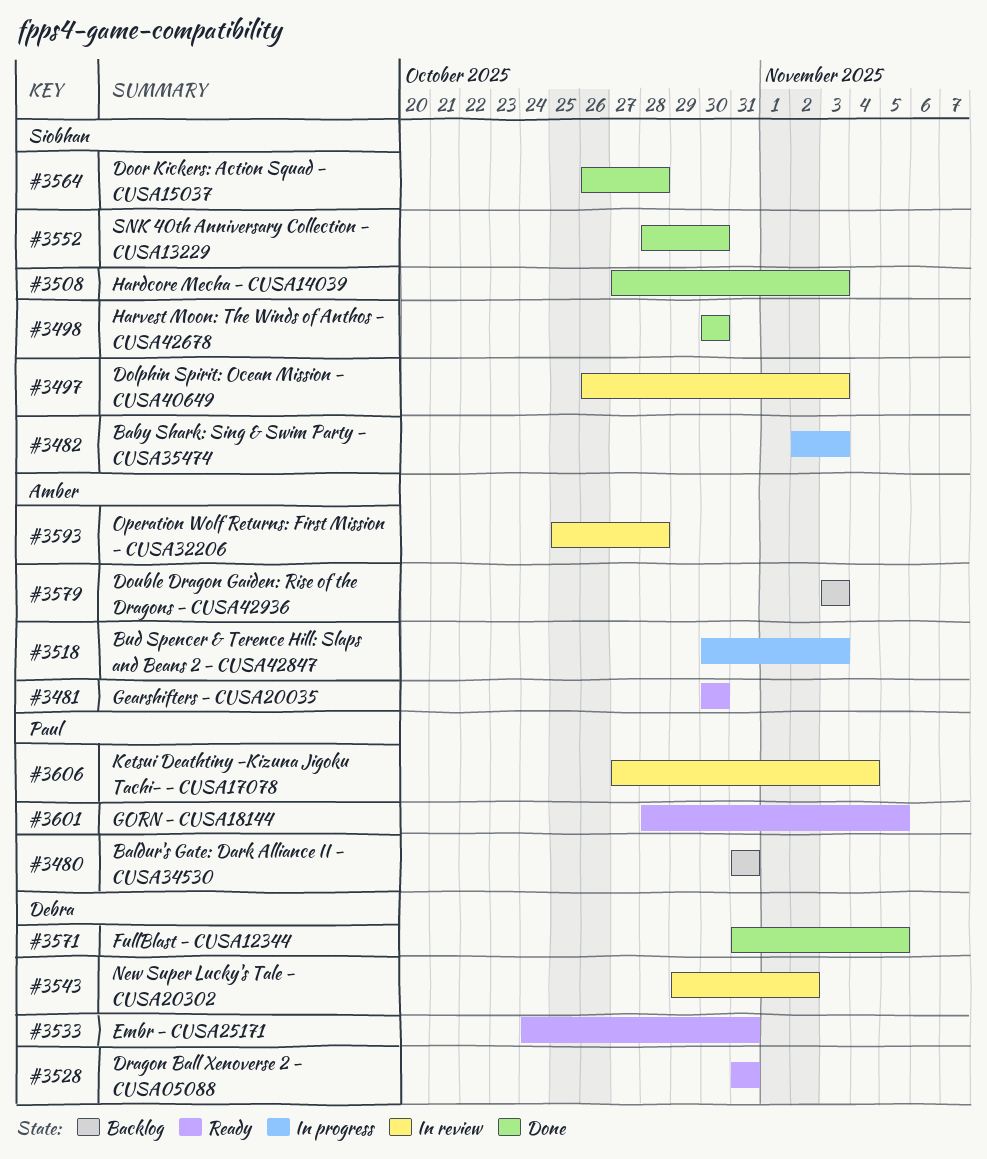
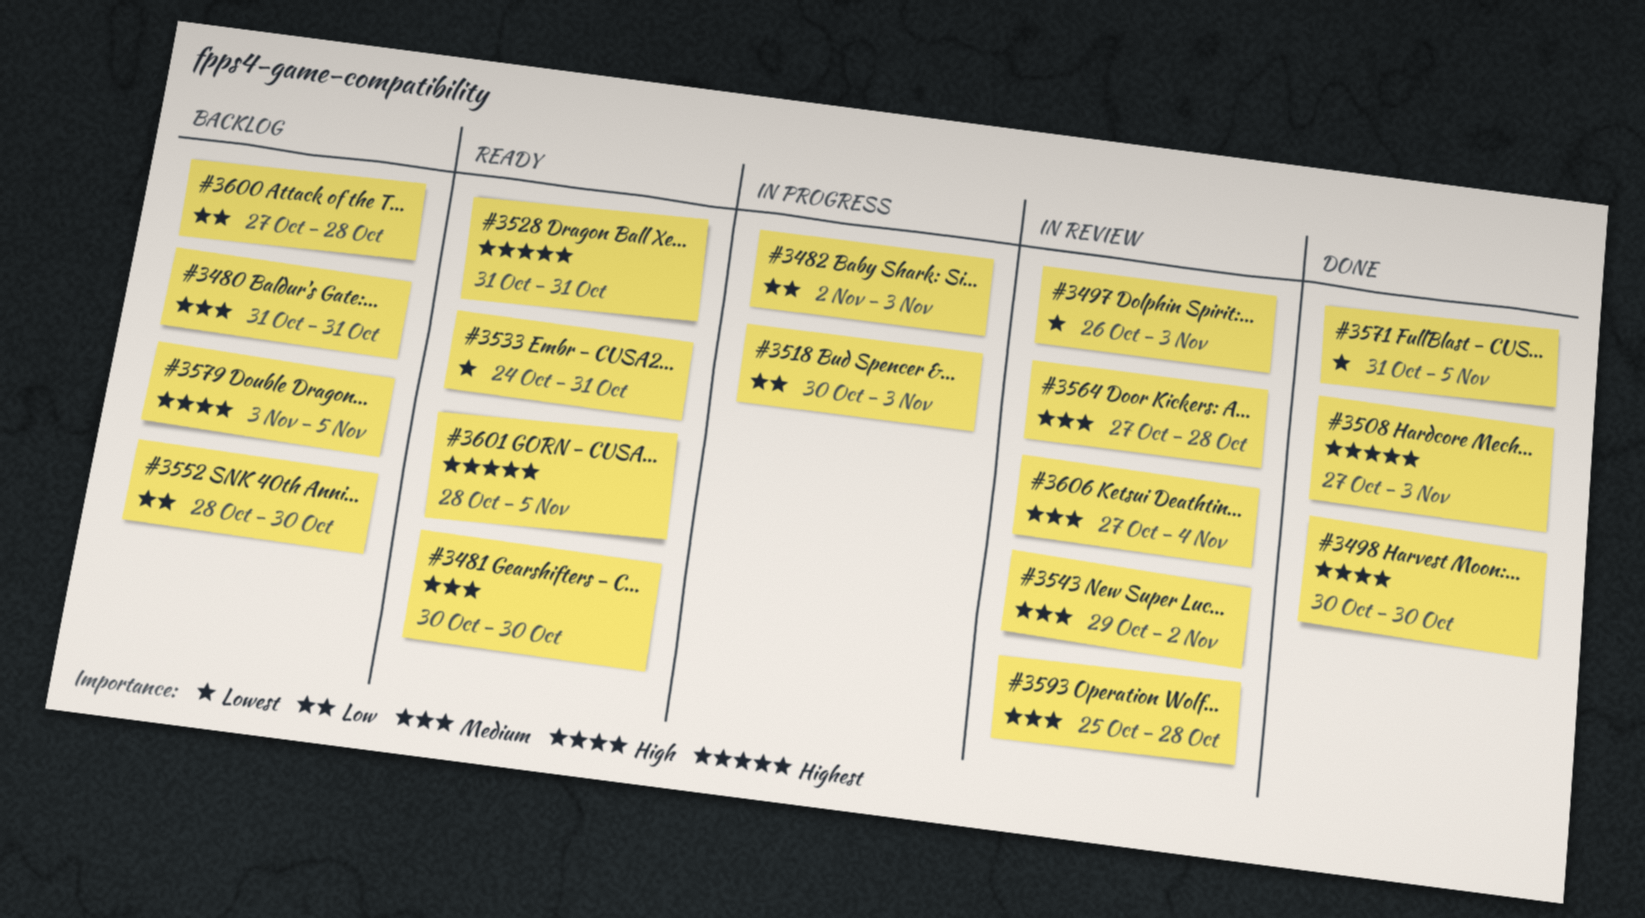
#3552, status: Done -> Backlog
#3564, status: Done -> In review
#3564, start: Oct 26 -> Oct 27
#3579, due: Nov 3 -> Nov 5
#3600: none -> present

